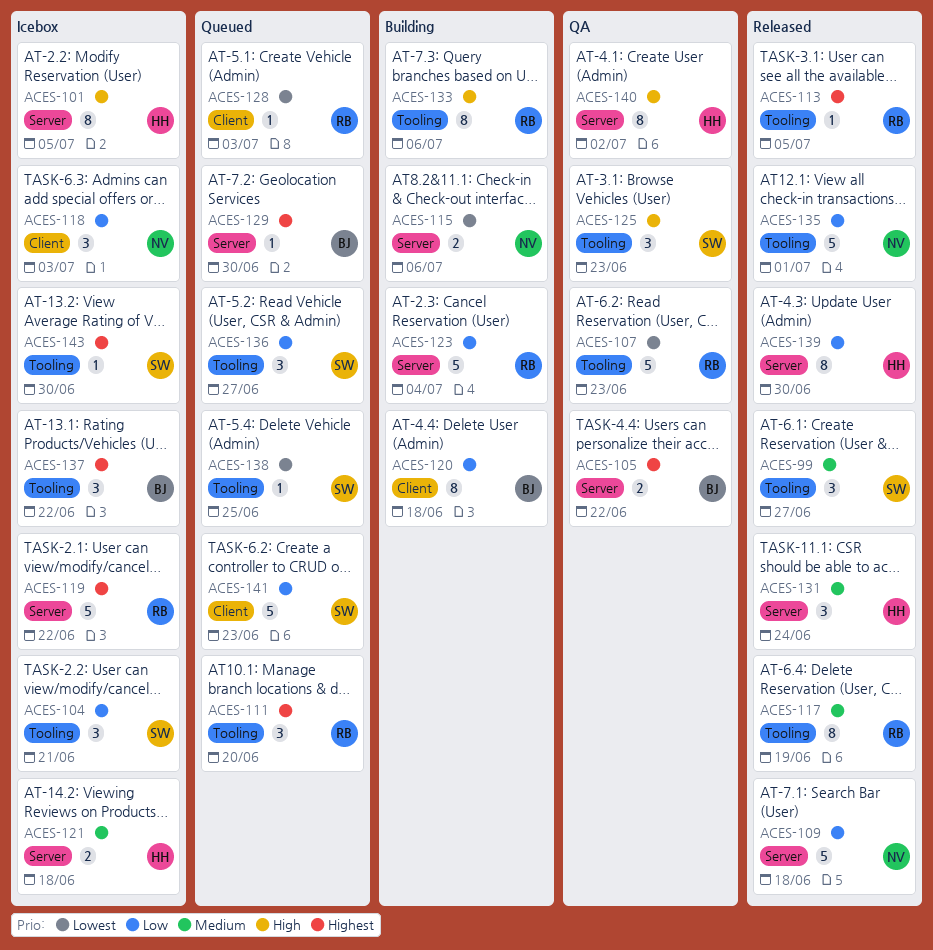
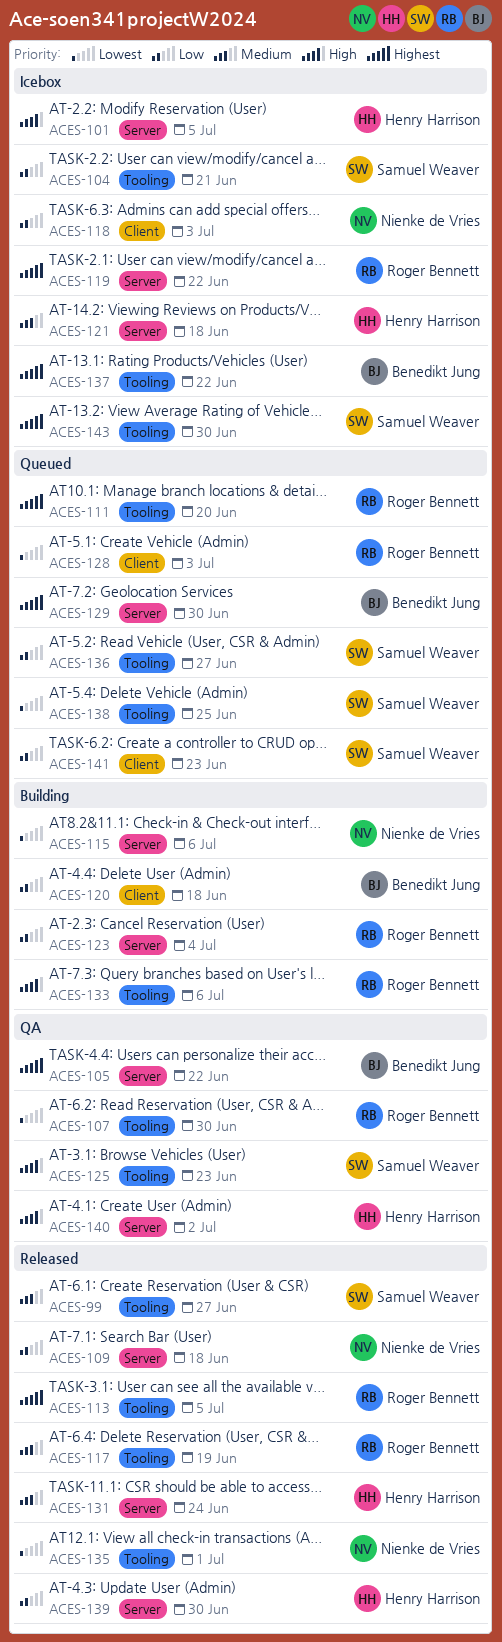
ACES-107, due: Jun 23 -> Jun 30
ACES-135, priority: Low -> Lowest

